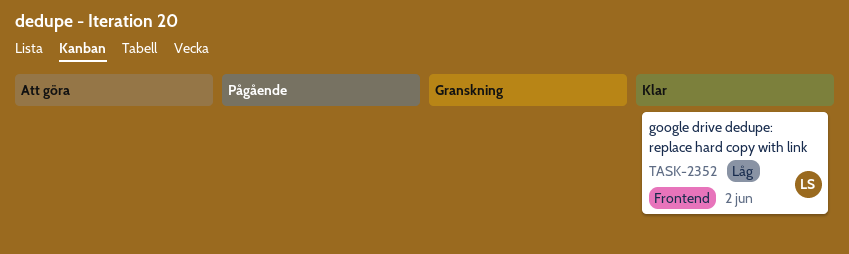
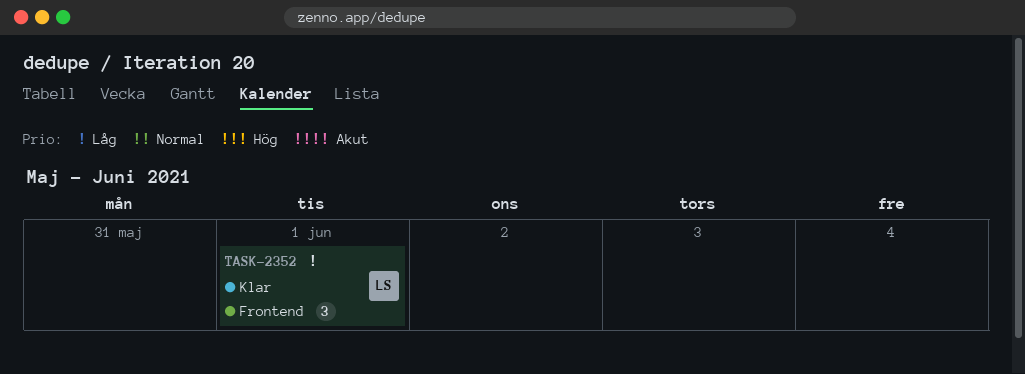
TASK-2352, due: Jun 2 -> Jun 1

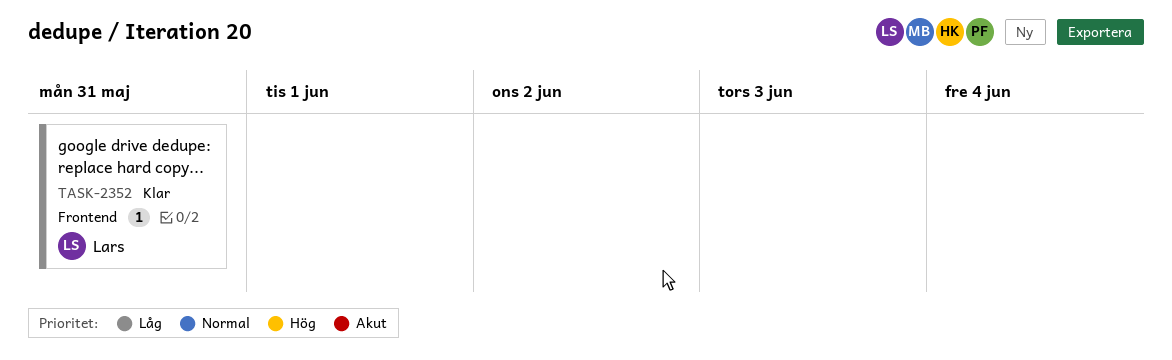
TASK-2352, estimate: 3 -> 1
TASK-2352, due: Jun 1 -> May 31

